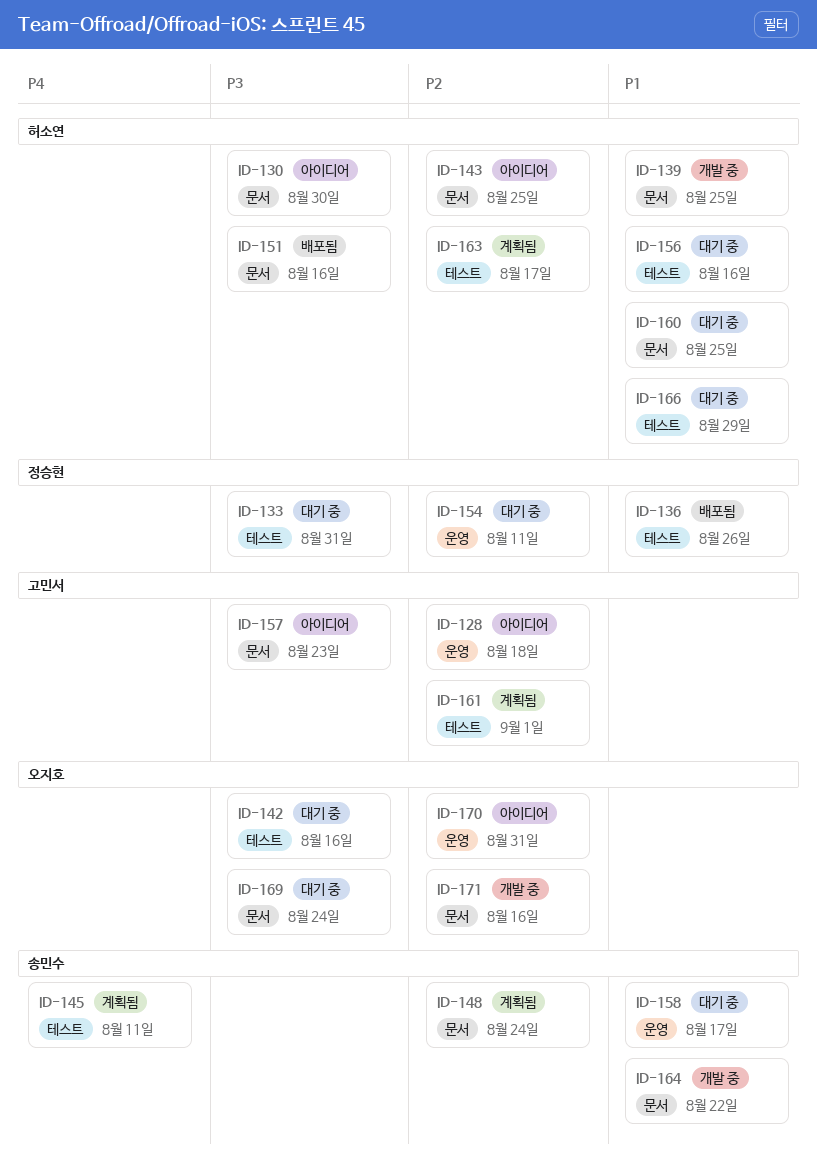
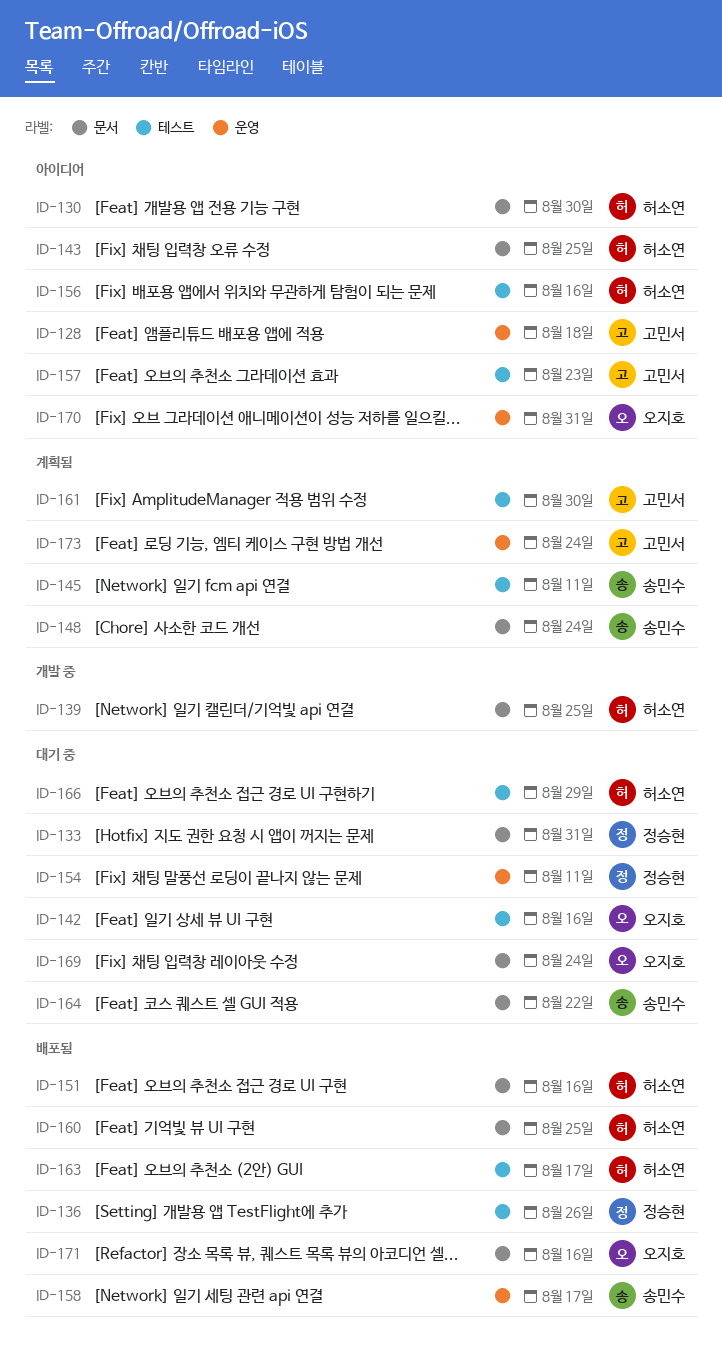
ID-133, label: 테스트 -> 문서
ID-156, status: 대기 중 -> 아이디어
ID-157, label: 문서 -> 테스트
ID-158, status: 대기 중 -> 배포됨
ID-160, status: 대기 중 -> 배포됨
ID-161, due: Sep 1 -> Aug 30
ID-163, status: 계획됨 -> 배포됨
ID-164, status: 개발 중 -> 대기 중
ID-171, status: 개발 중 -> 배포됨
ID-173: none -> present

